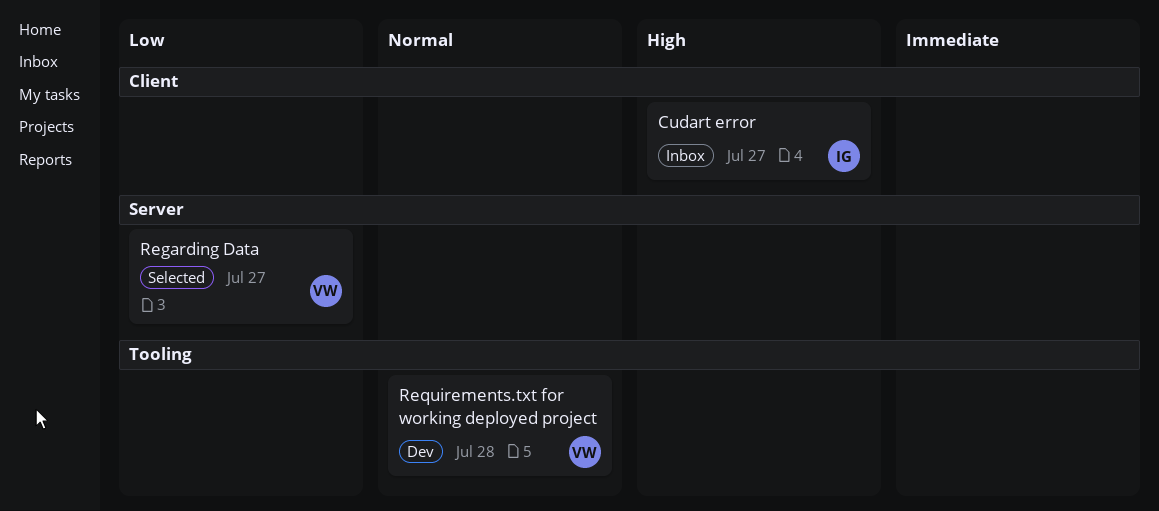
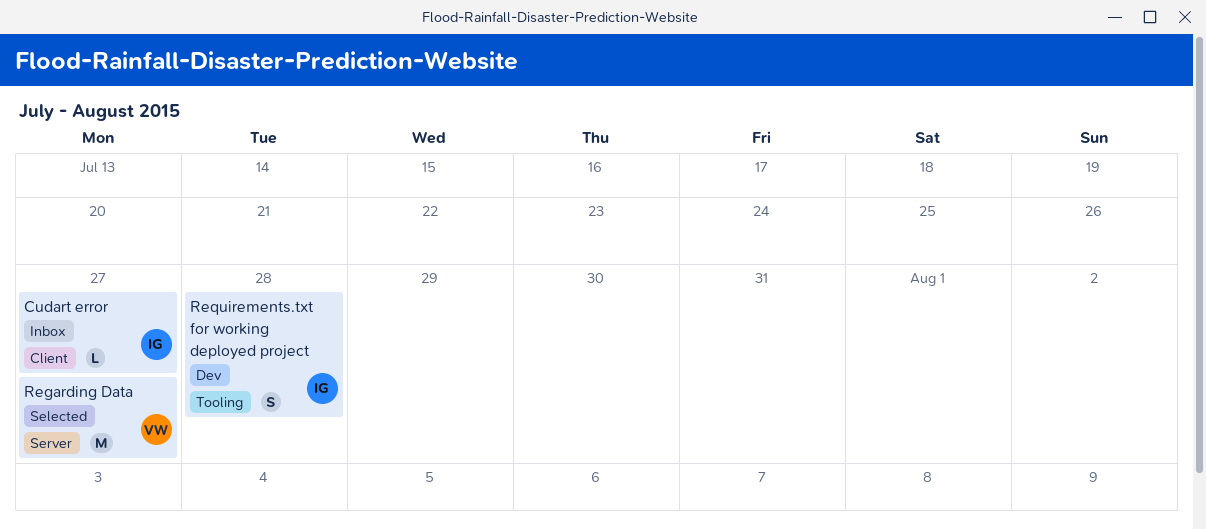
Requirements.txt for working deployed project, owner: VW -> IG

